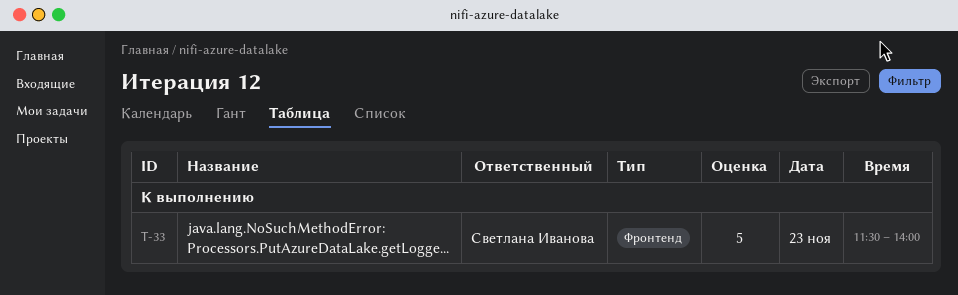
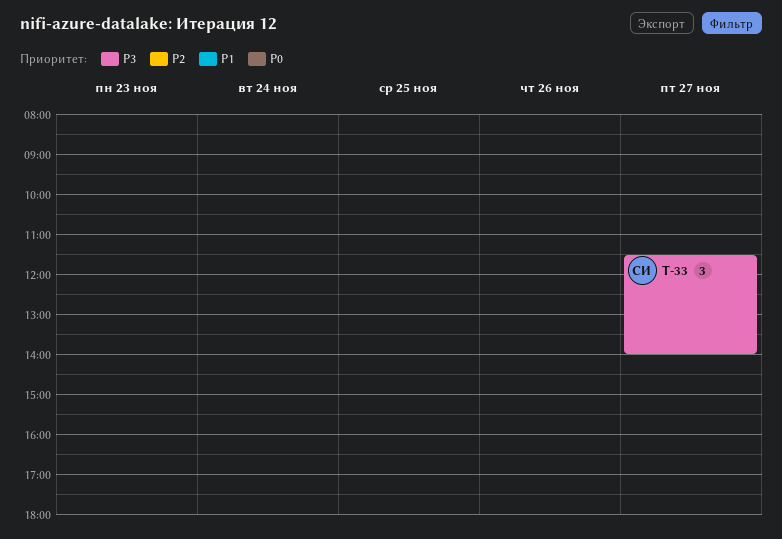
T-33, estimate: 5 -> 3
T-33, day: Nov 23 -> Nov 27

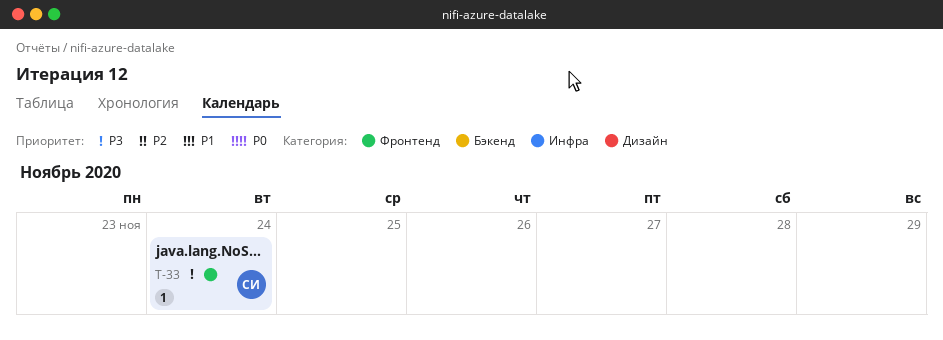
T-33, estimate: 3 -> 1
T-33, day: Nov 27 -> Nov 24

